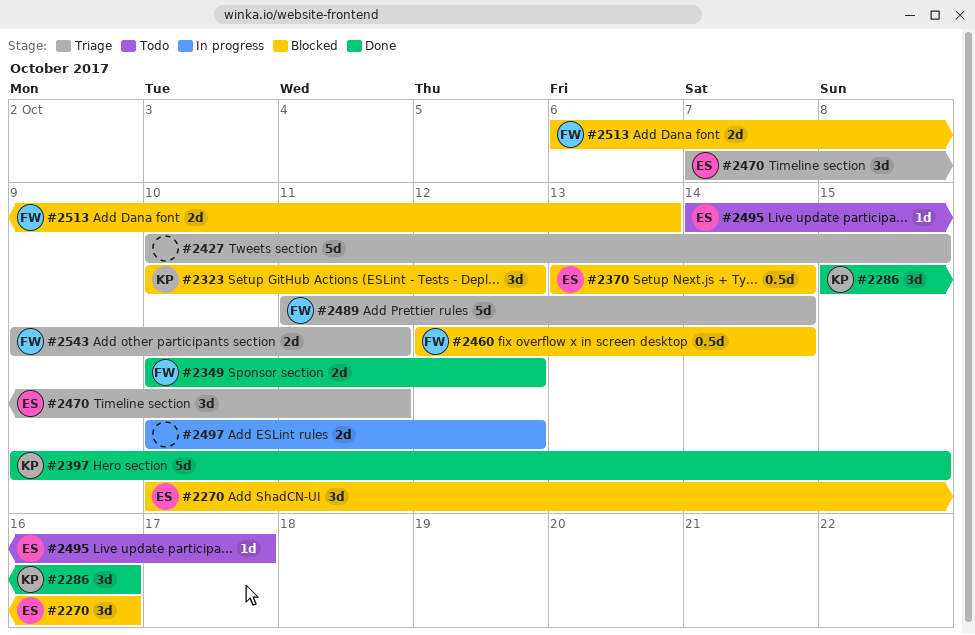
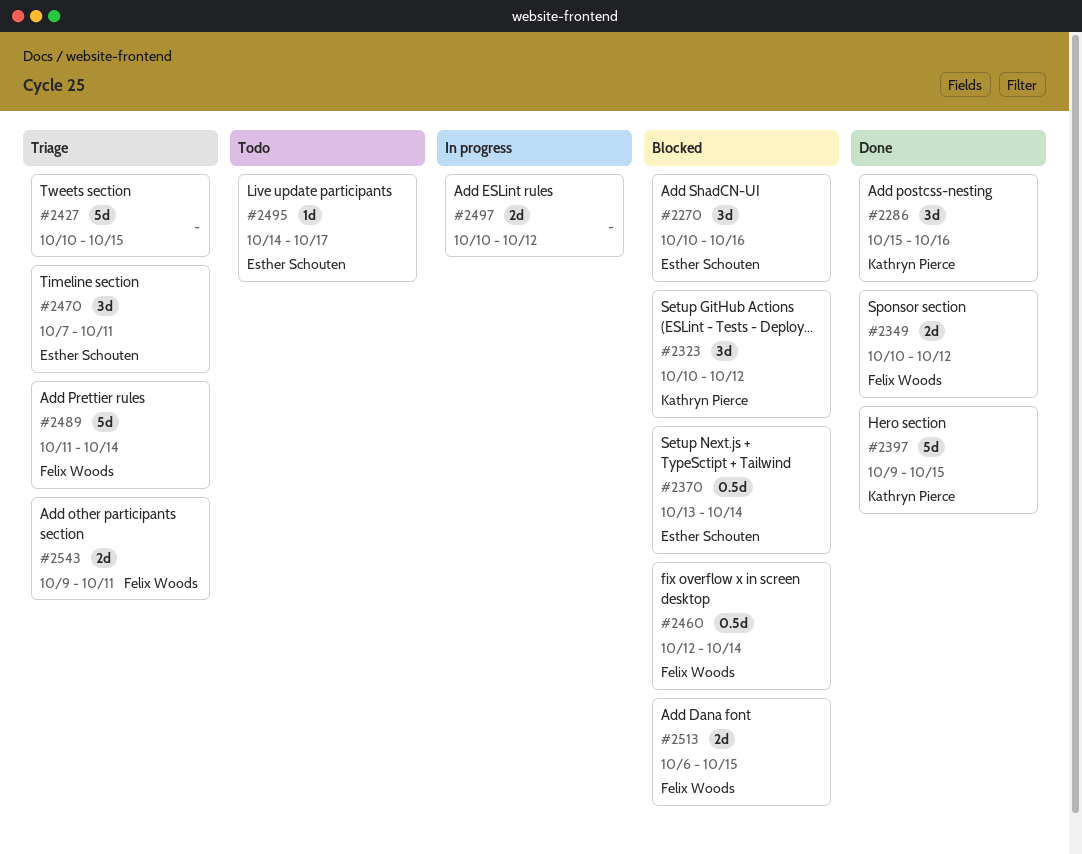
#2513, due: Oct 13 -> Oct 15

